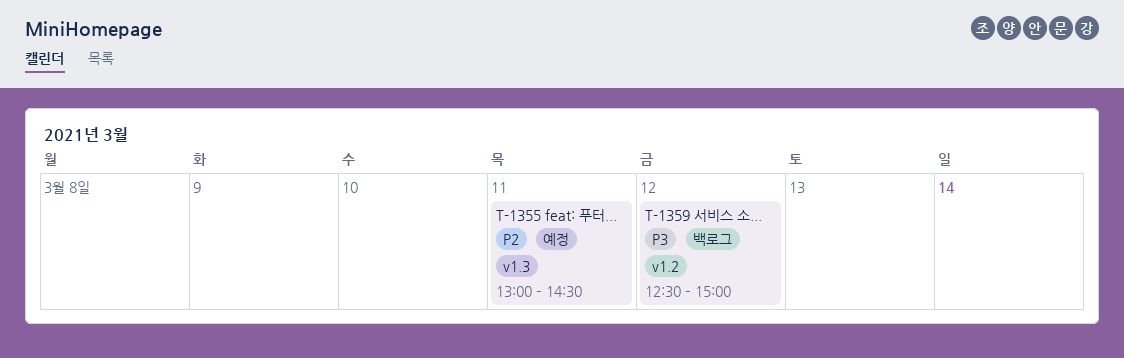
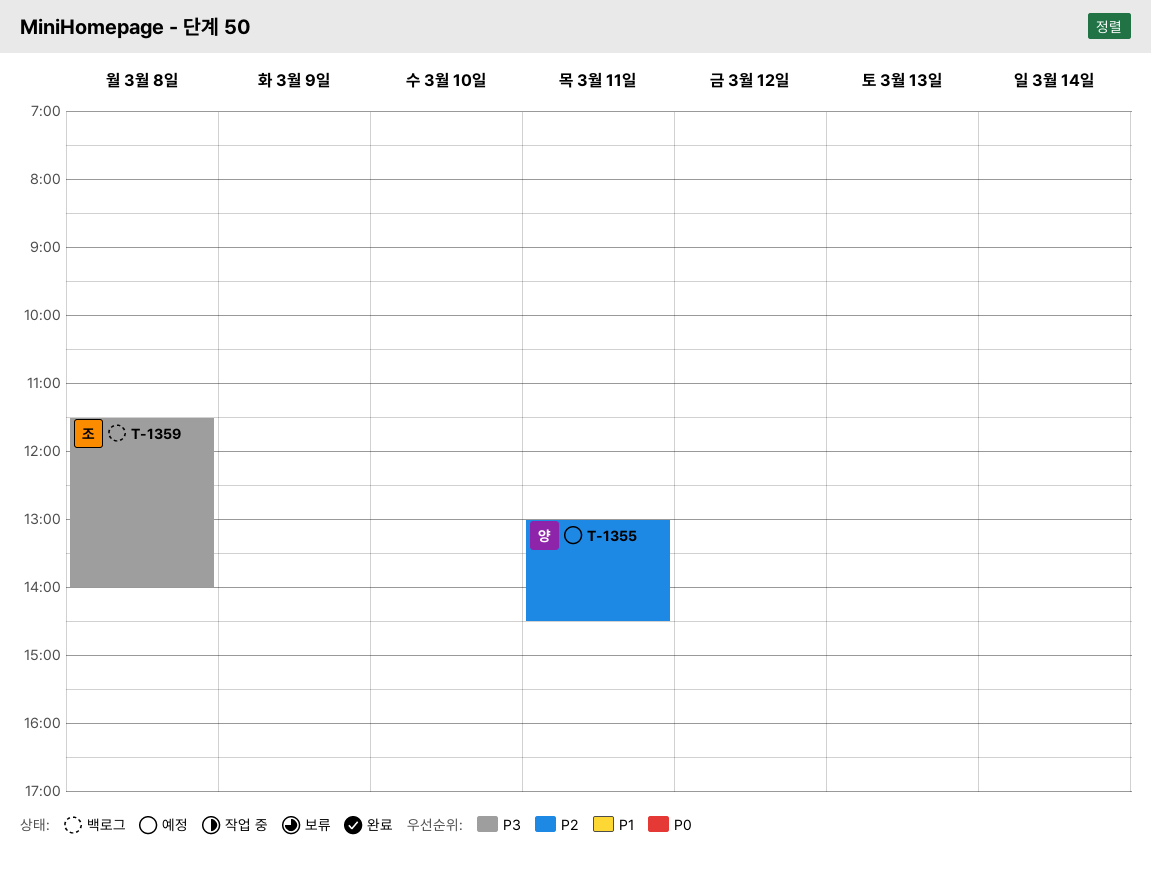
T-1359, day: Mar 12 -> Mar 8
T-1359, begins: 12:30 -> 11:30
T-1359, ends: 15:00 -> 14:00

